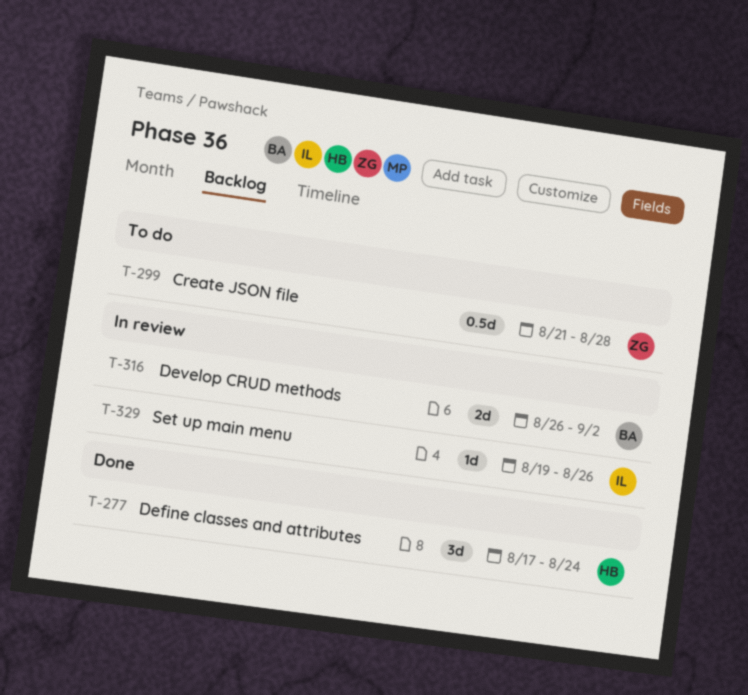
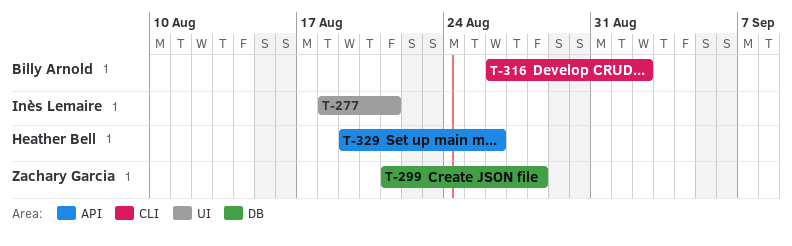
T-277, owner: Heather Bell -> Inès Lemaire
T-277, start: Aug 17 -> Aug 18
T-277, due: Aug 24 -> Aug 21
T-329, owner: Inès Lemaire -> Heather Bell

